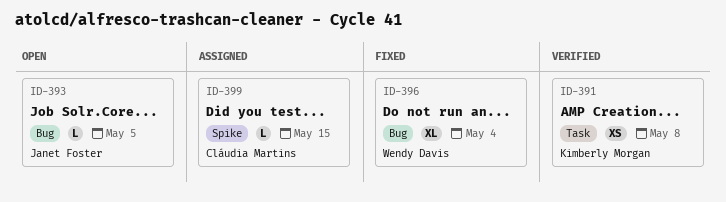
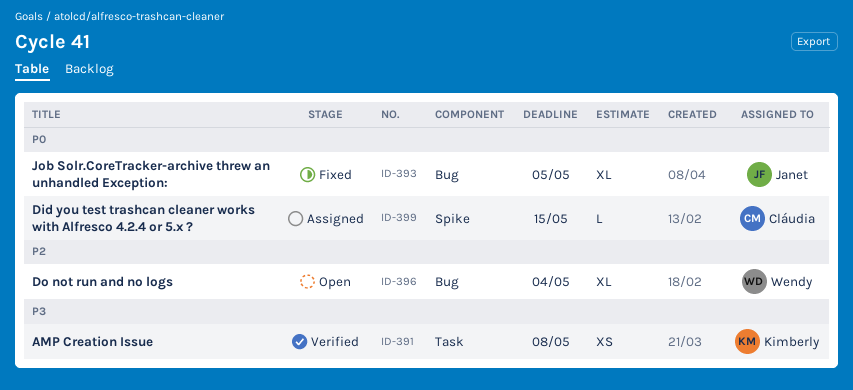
ID-393, status: Open -> Fixed
ID-393, estimate: L -> XL
ID-396, status: Fixed -> Open

